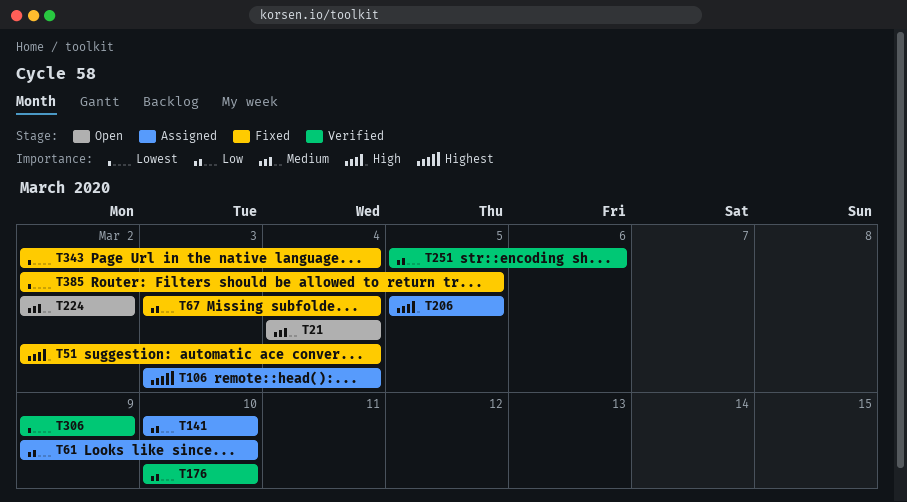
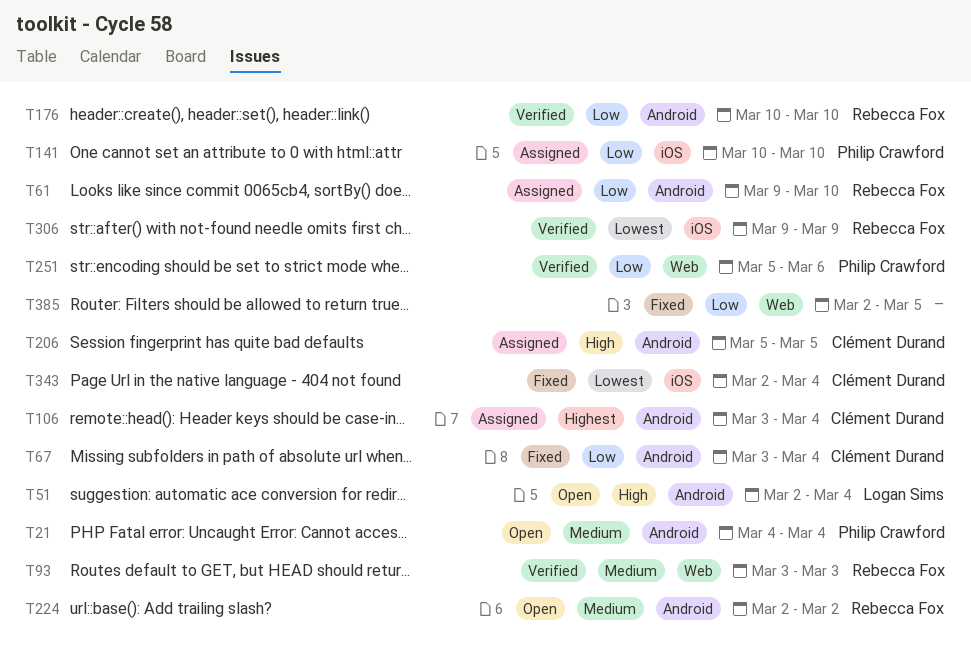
T51, status: Fixed -> Open
T93: none -> present
T385, priority: Lowest -> Low

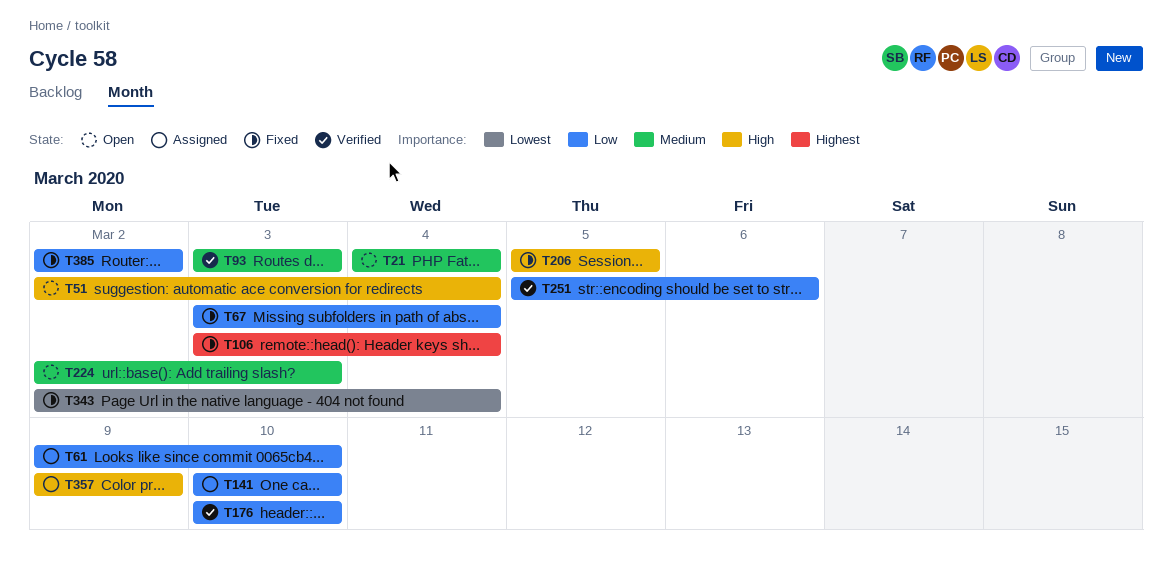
T106, status: Assigned -> Fixed
T206, status: Assigned -> Fixed
T224, due: Mar 2 -> Mar 3
T306: present -> none
T357: none -> present
T385, due: Mar 5 -> Mar 2

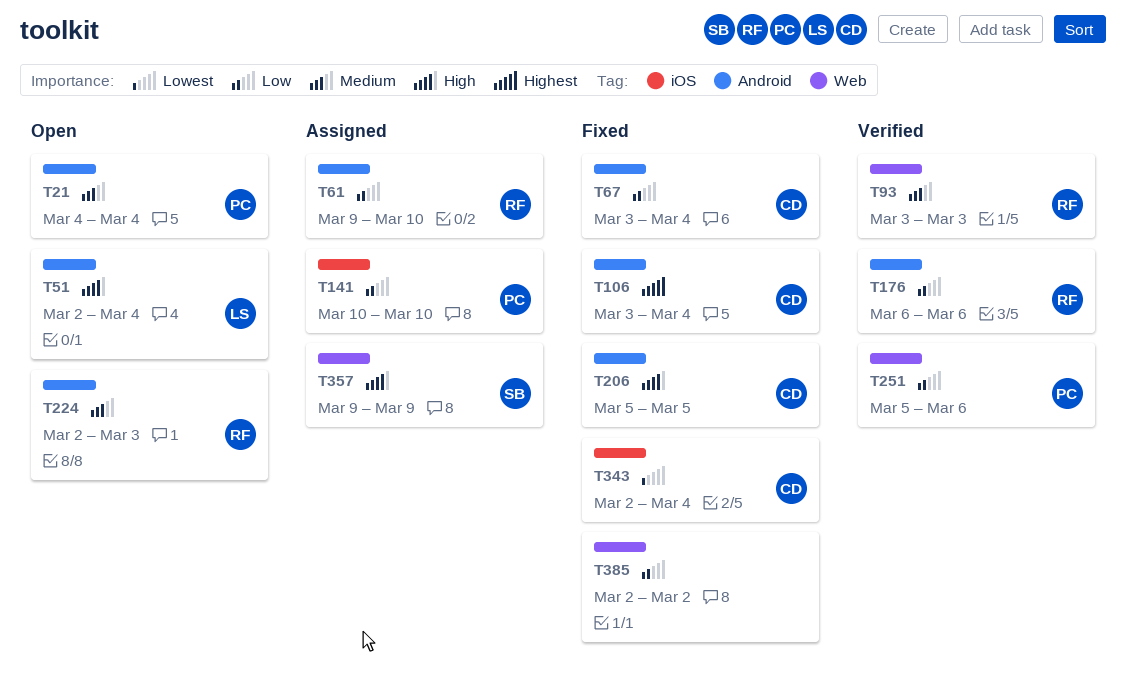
T176, start: Mar 10 -> Mar 6
T176, due: Mar 10 -> Mar 6

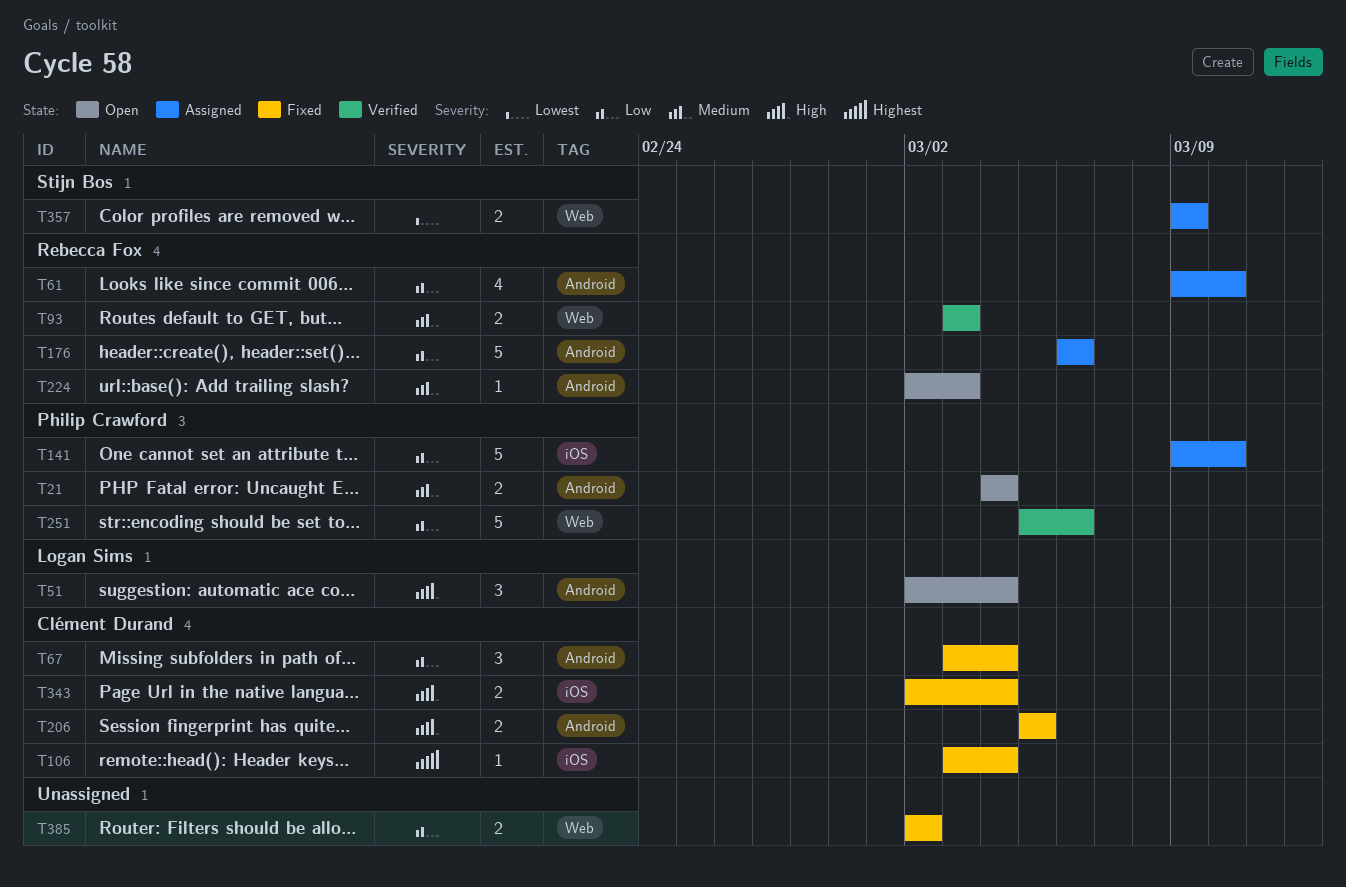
T106, label: Android -> iOS
T141, start: Mar 10 -> Mar 9
T176, status: Verified -> Assigned
T343, priority: Lowest -> High
T357, priority: High -> Lowest

